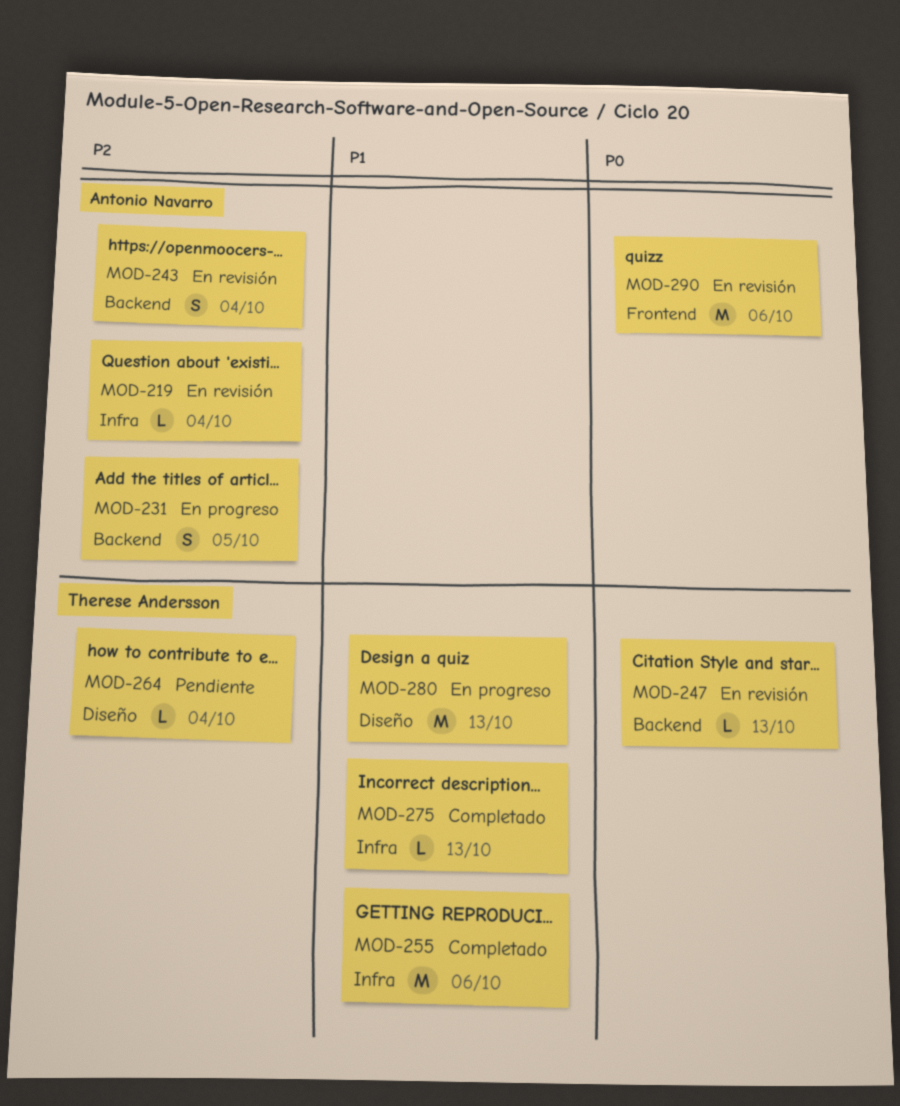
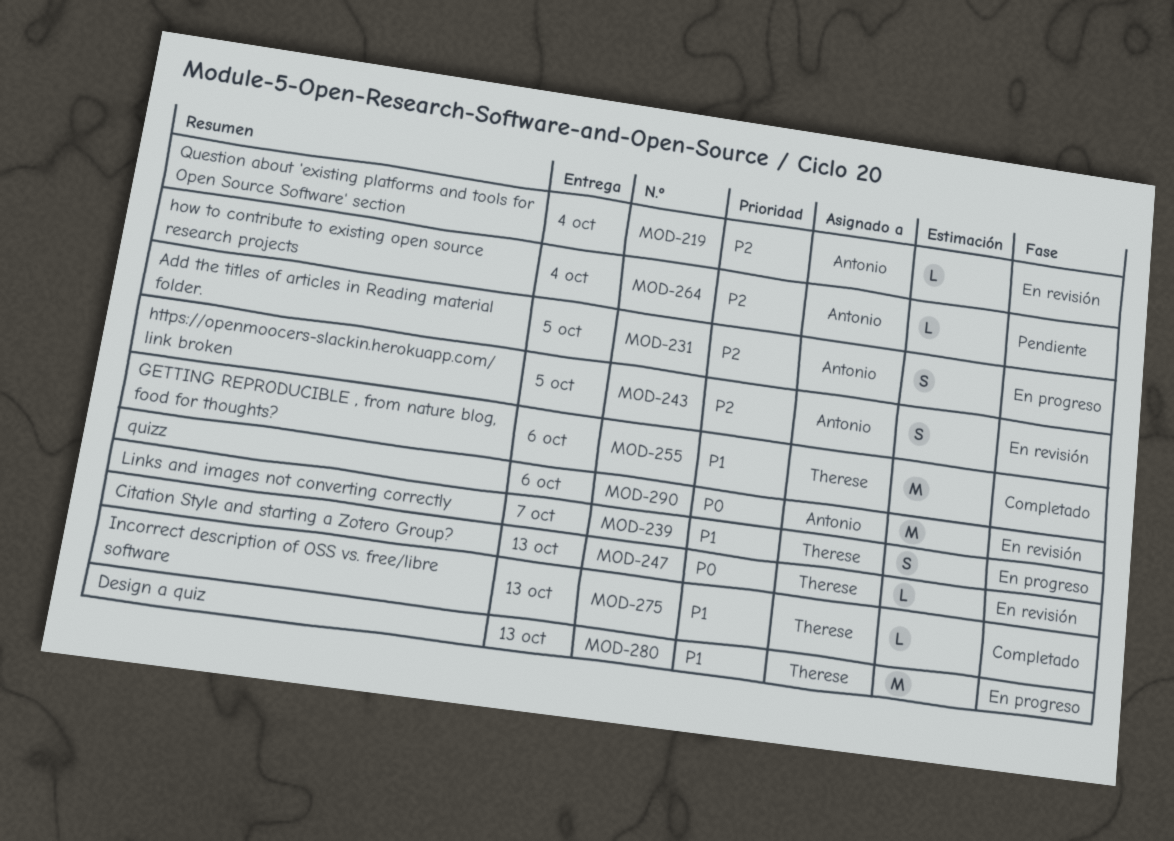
MOD-239: none -> present
MOD-243, due: Oct 4 -> Oct 5
MOD-264, owner: Therese Andersson -> Antonio Navarro

